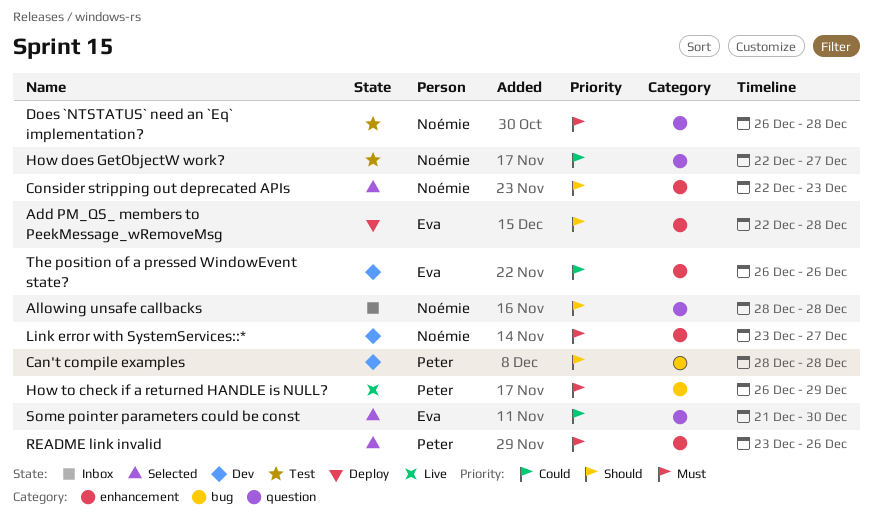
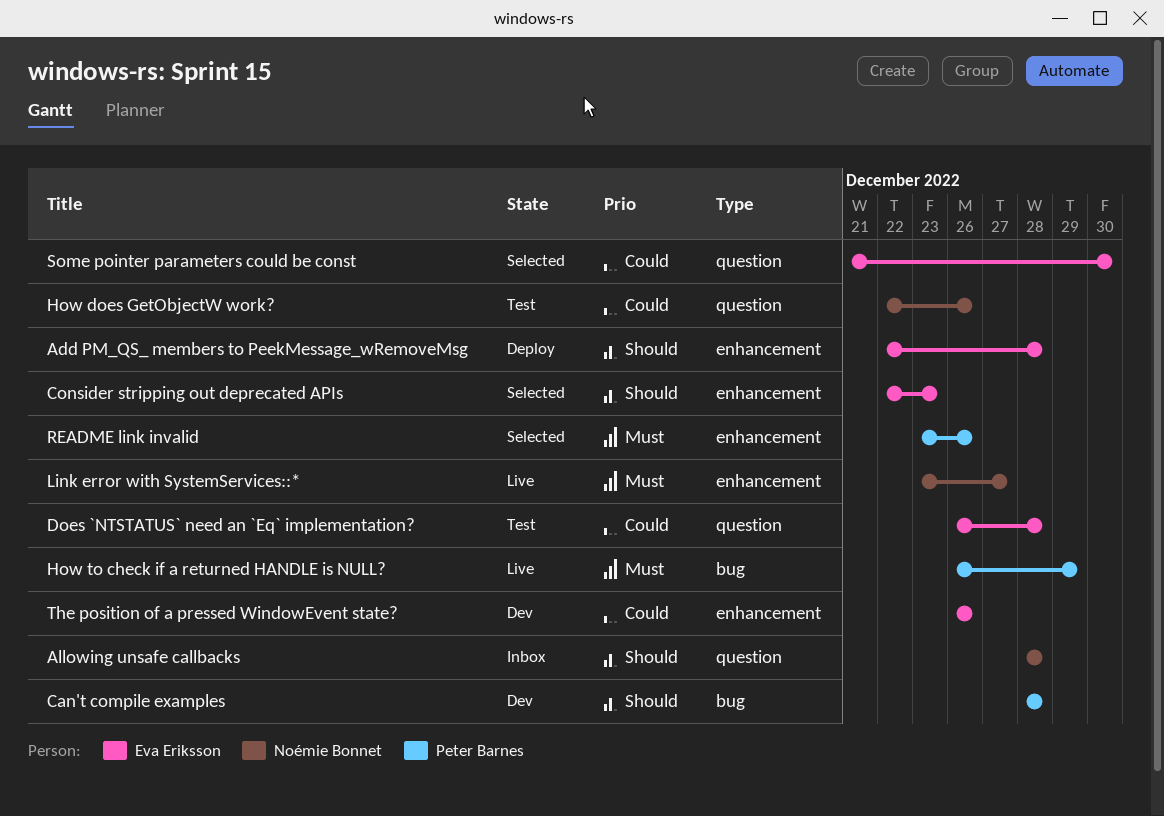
Consider stripping out deprecated APIs, owner: Noémie Bonnet -> Eva Eriksson
Does `NTSTATUS` need an `Eq` implementation?, owner: Noémie Bonnet -> Eva Eriksson
Does `NTSTATUS` need an `Eq` implementation?, priority: Must -> Could
How does GetObjectW work?, due: Dec 27 -> Dec 26
Link error with SystemServices::*, status: Dev -> Live

